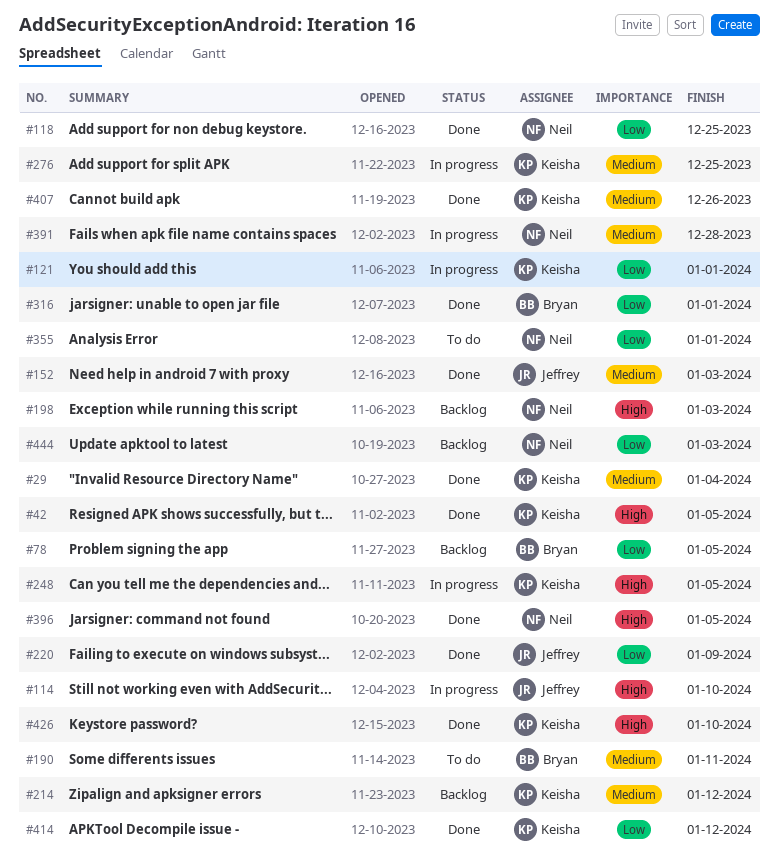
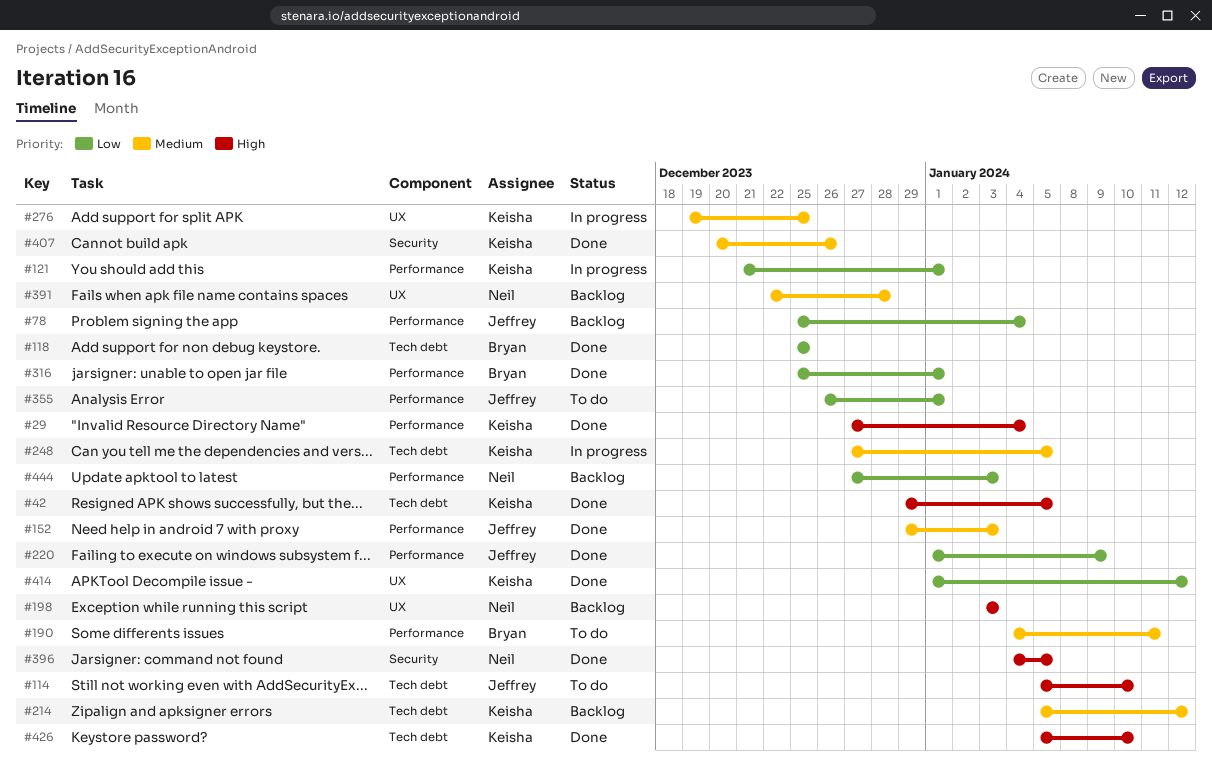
#29, priority: Medium -> High
#78, owner: Bryan -> Jeffrey
#78, due: Jan 5 -> Jan 4
#114, status: In progress -> To do
#118, owner: Neil -> Bryan
#248, priority: High -> Medium
#355, owner: Neil -> Jeffrey
#391, status: In progress -> Backlog

